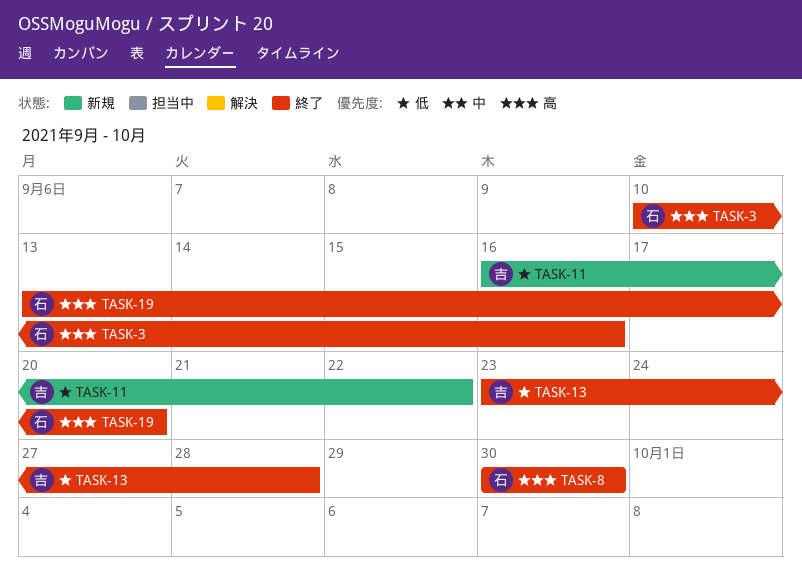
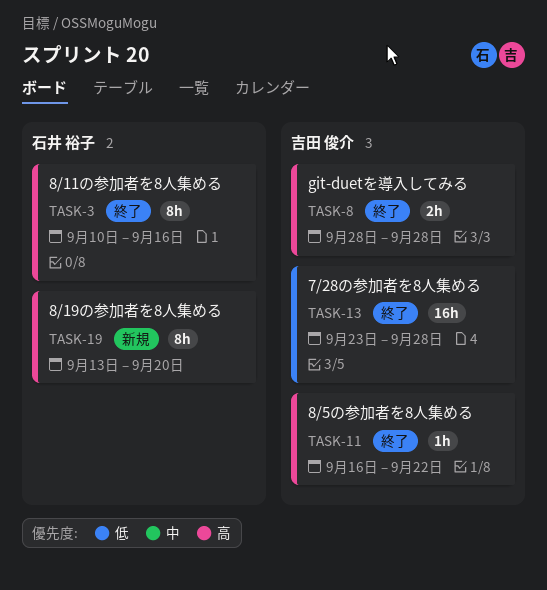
TASK-8, owner: 石井 裕子 -> 吉田 俊介
TASK-8, start: Sep 30 -> Sep 28
TASK-8, due: Sep 30 -> Sep 28
TASK-11, status: 新規 -> 終了
TASK-11, priority: 低 -> 高
TASK-19, status: 終了 -> 新規

